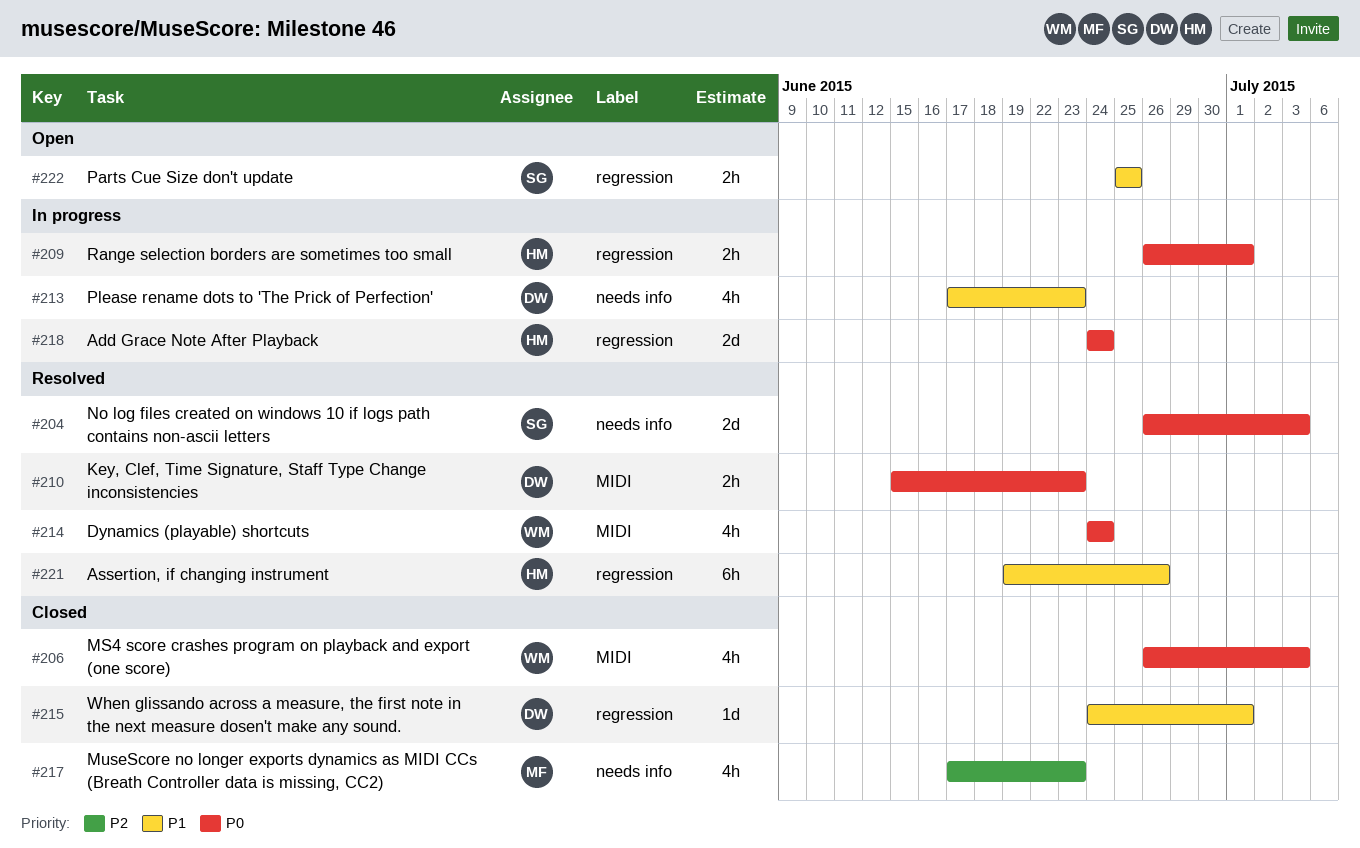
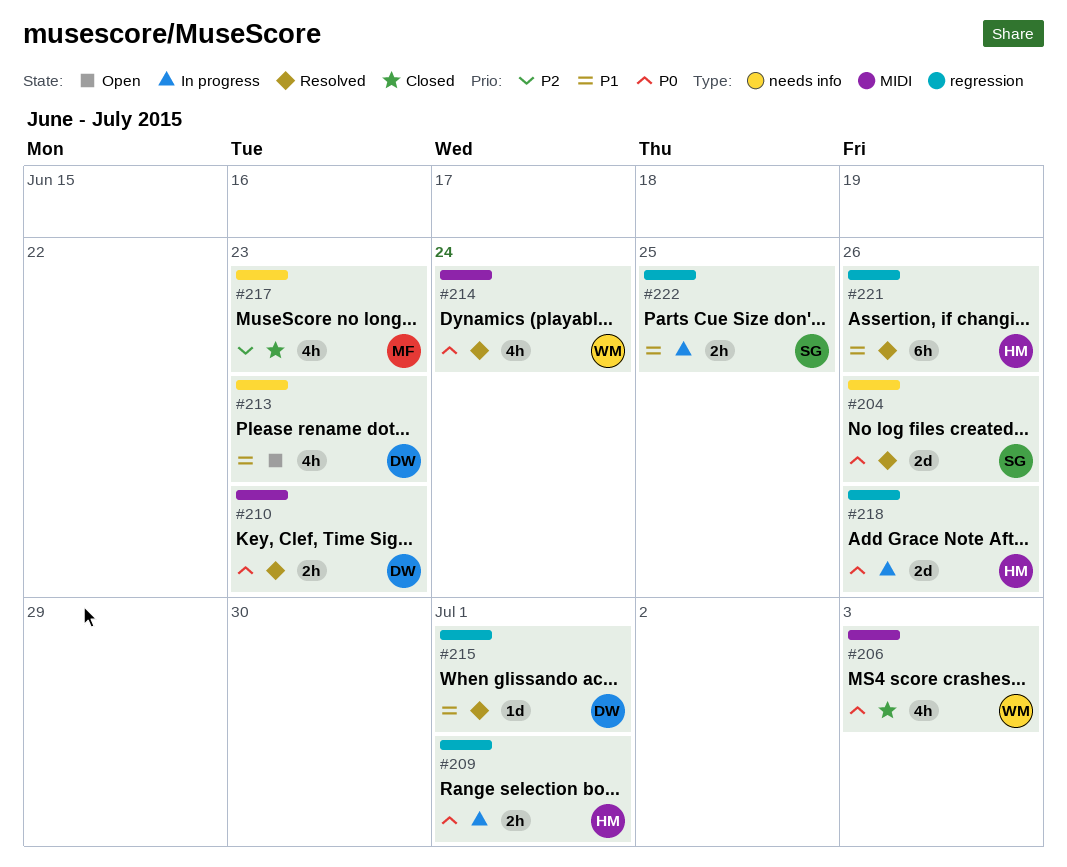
#204, due: Jul 3 -> Jun 26
#213, status: In progress -> Open
#215, status: Closed -> Resolved
#218, due: Jun 24 -> Jun 26
#222, status: Open -> In progress

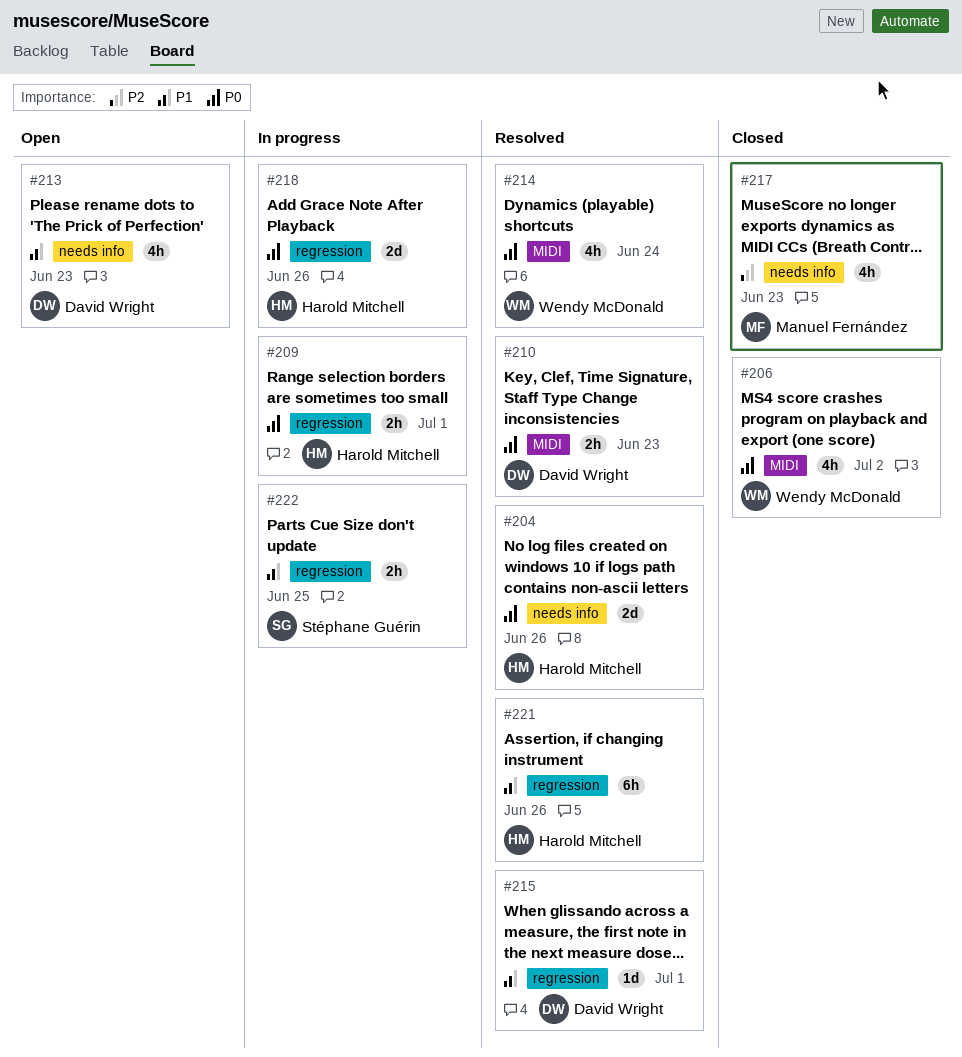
#204, owner: Stéphane Guérin -> Harold Mitchell
#206, due: Jul 3 -> Jul 2

